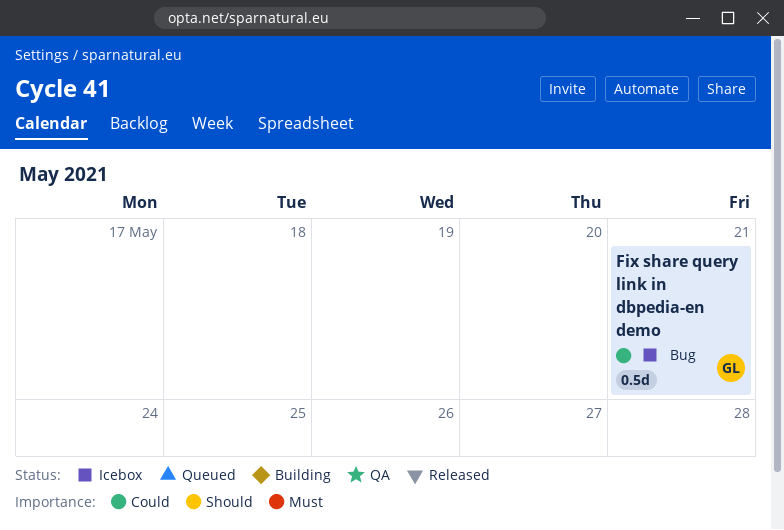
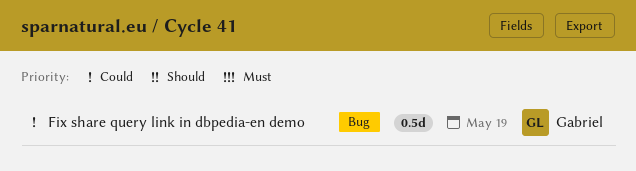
Fix share query link in dbpedia-en demo, due: May 21 -> May 19

